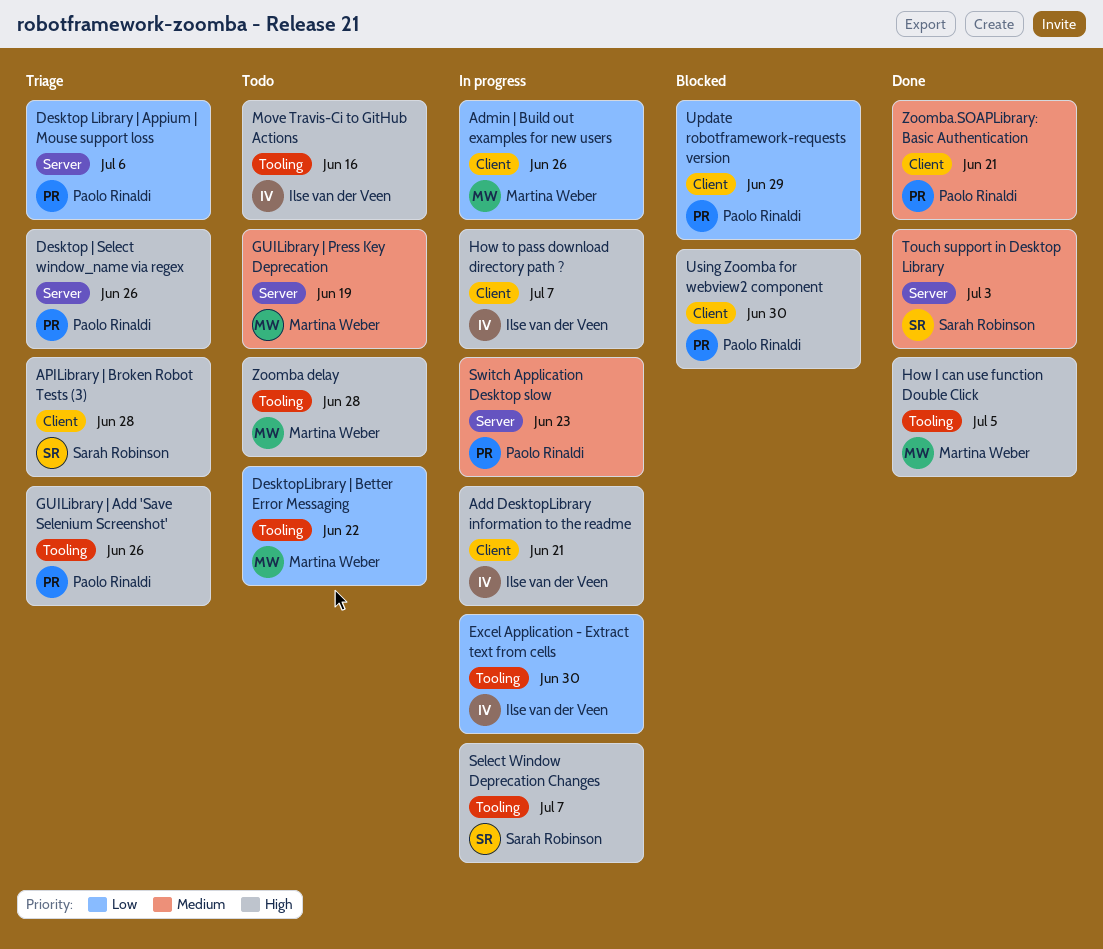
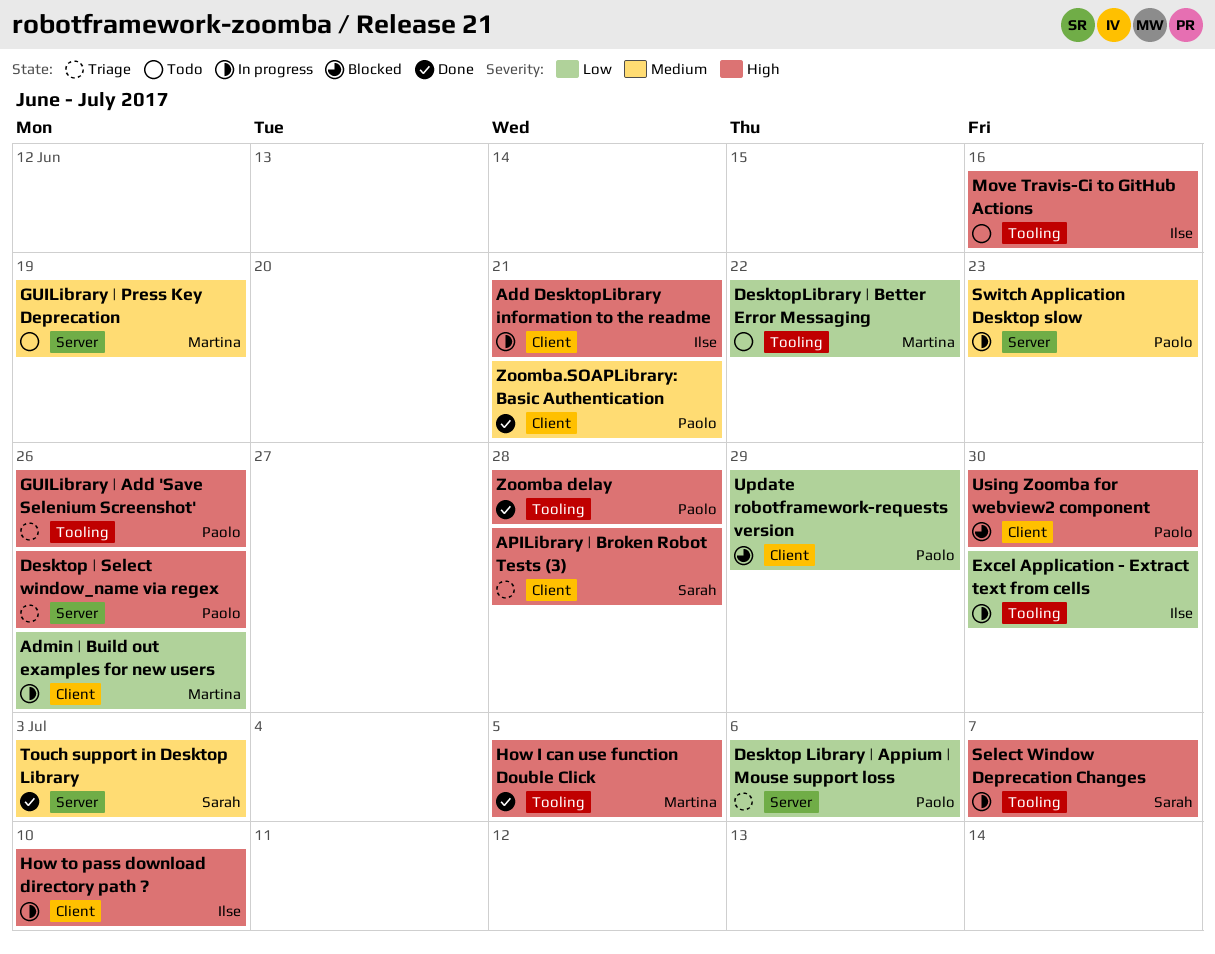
How to pass download directory path ?, due: Jul 7 -> Jul 10
Zoomba delay, status: Todo -> Done
Zoomba delay, owner: Martina Weber -> Paolo Rinaldi

